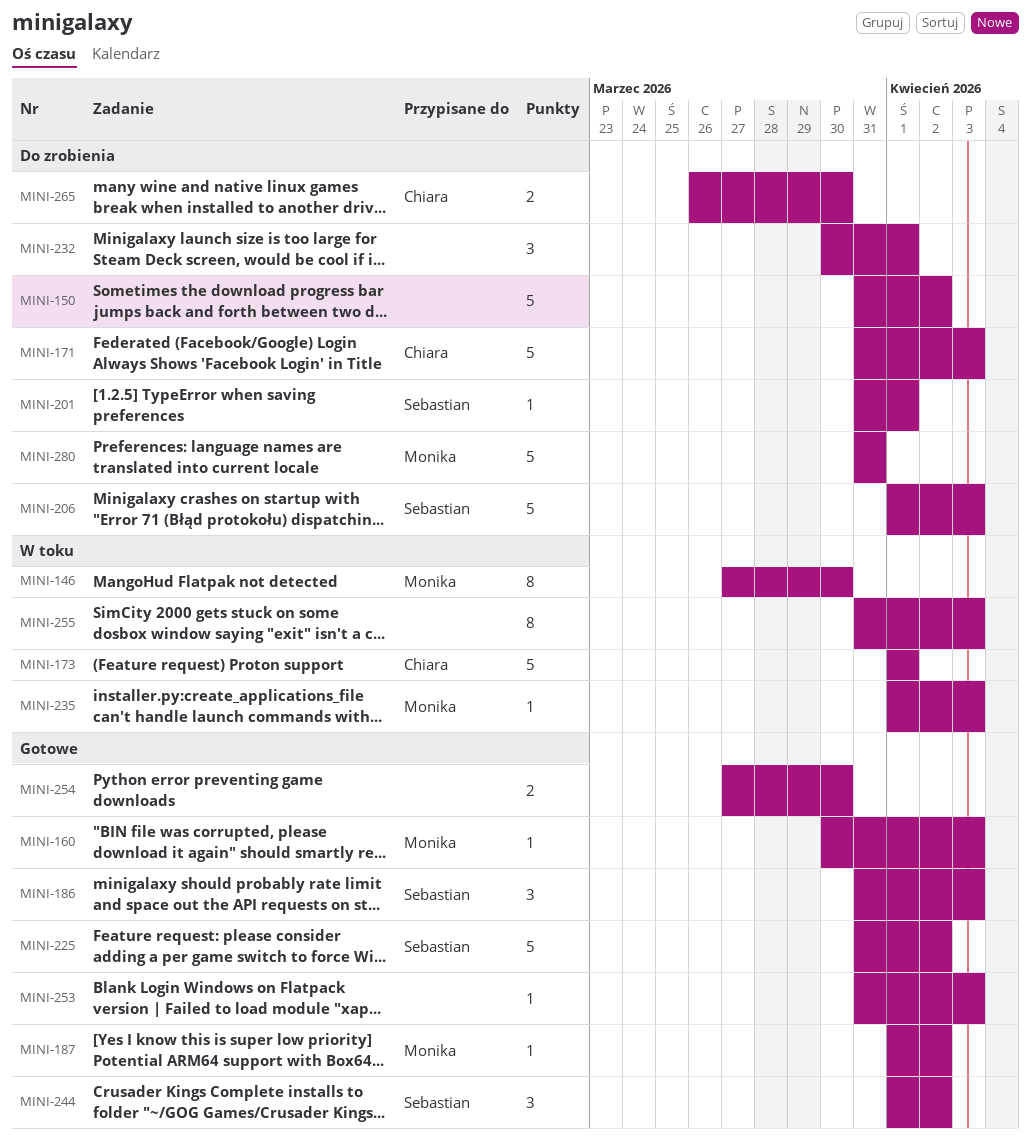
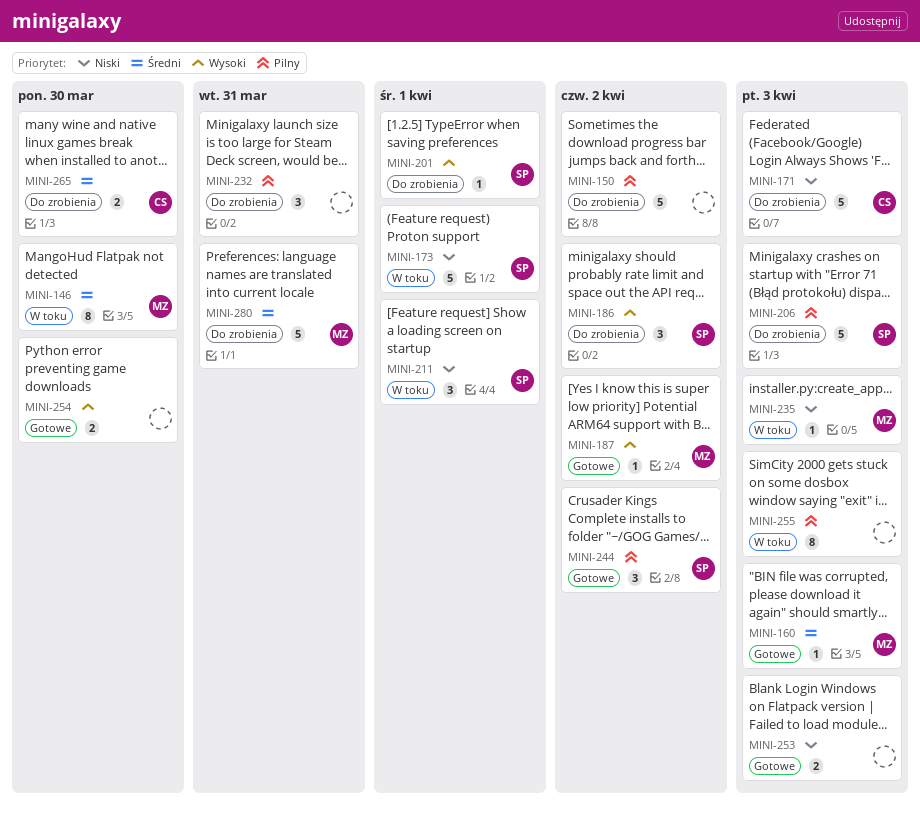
MINI-173, owner: Chiara -> Sebastian
MINI-186, status: Gotowe -> Do zrobienia
MINI-186, due: Apr 3 -> Apr 2
MINI-211: none -> present
MINI-225: present -> none
MINI-232, due: Apr 1 -> Mar 31
MINI-253, estimate: 1 -> 2

